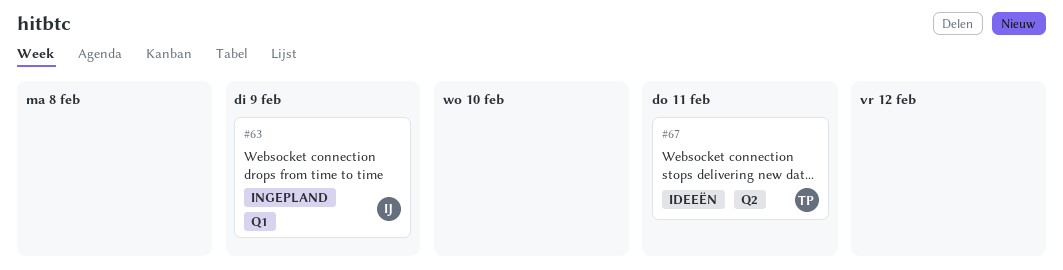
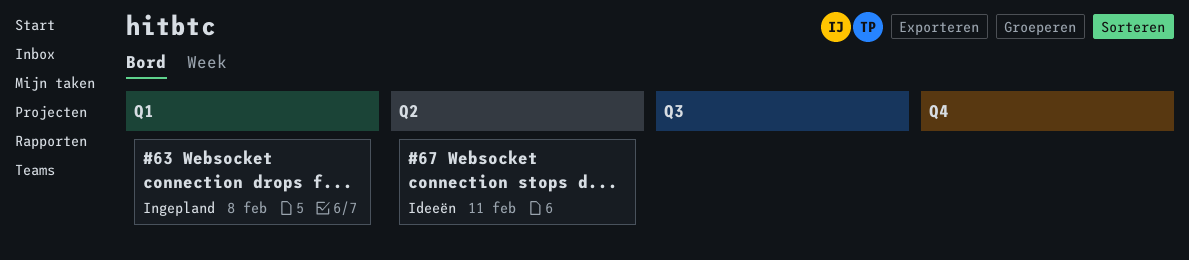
#63, due: Feb 9 -> Feb 8

